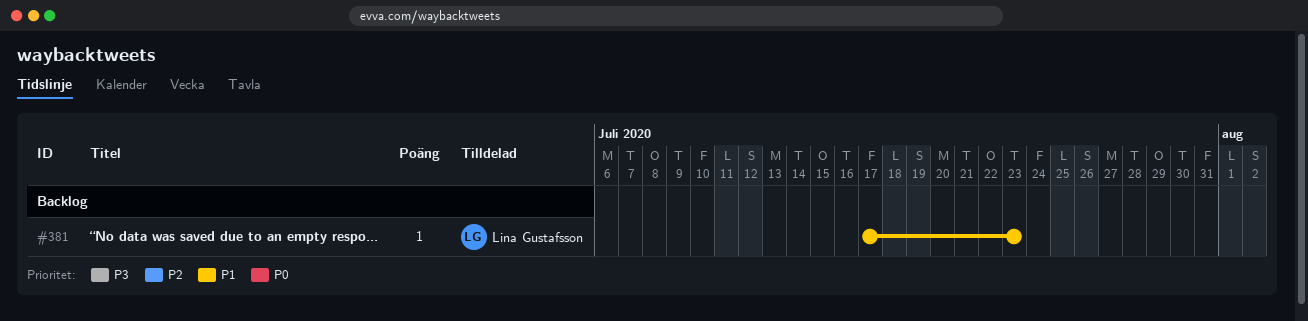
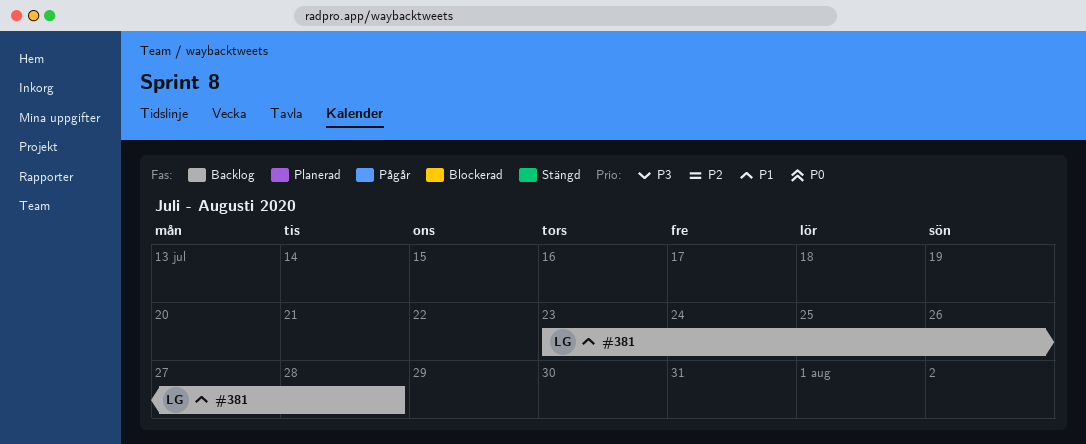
#381, start: Jul 17 -> Jul 23
#381, due: Jul 23 -> Jul 28

